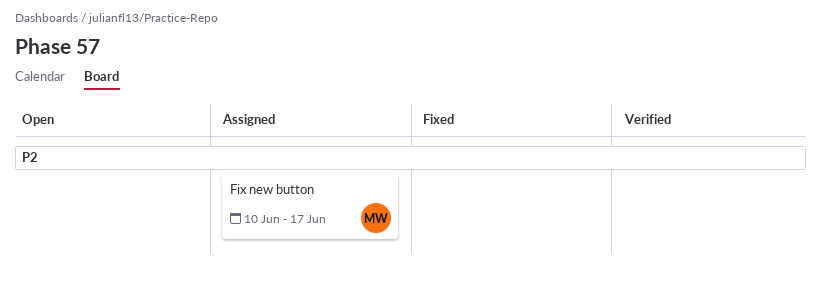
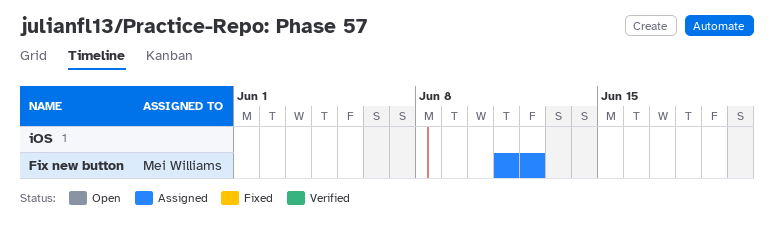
Fix new button, start: Jun 10 -> Jun 11
Fix new button, due: Jun 17 -> Jun 12

